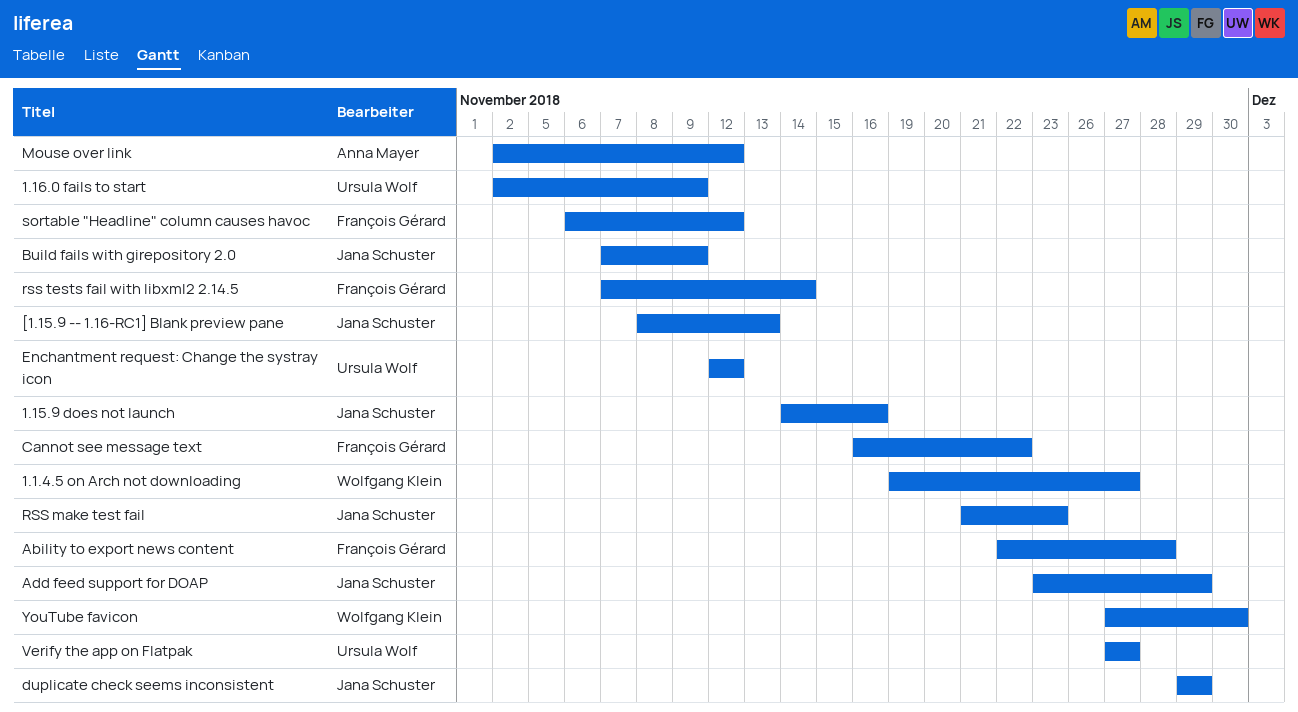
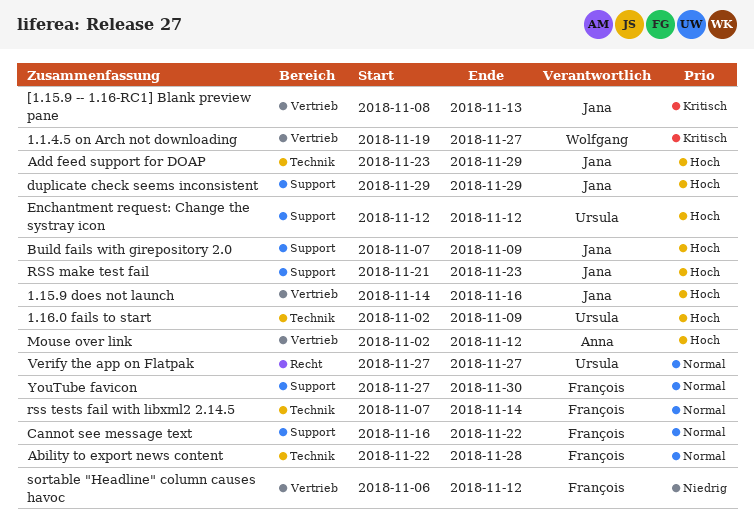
YouTube favicon, owner: Wolfgang Klein -> François Gérard

